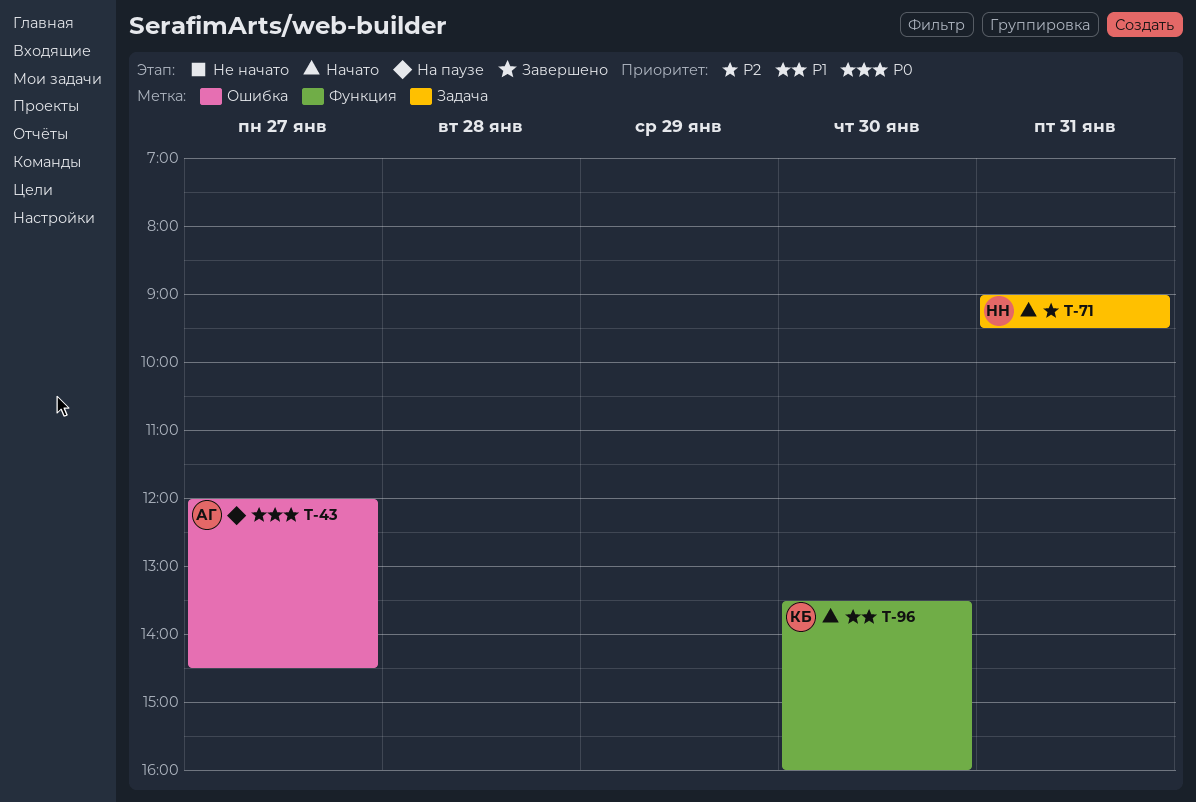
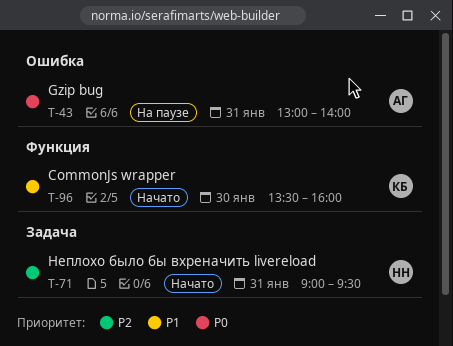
T-43, day: Jan 27 -> Jan 31
T-43, begins: 12:00 -> 13:00
T-43, ends: 14:30 -> 14:00

